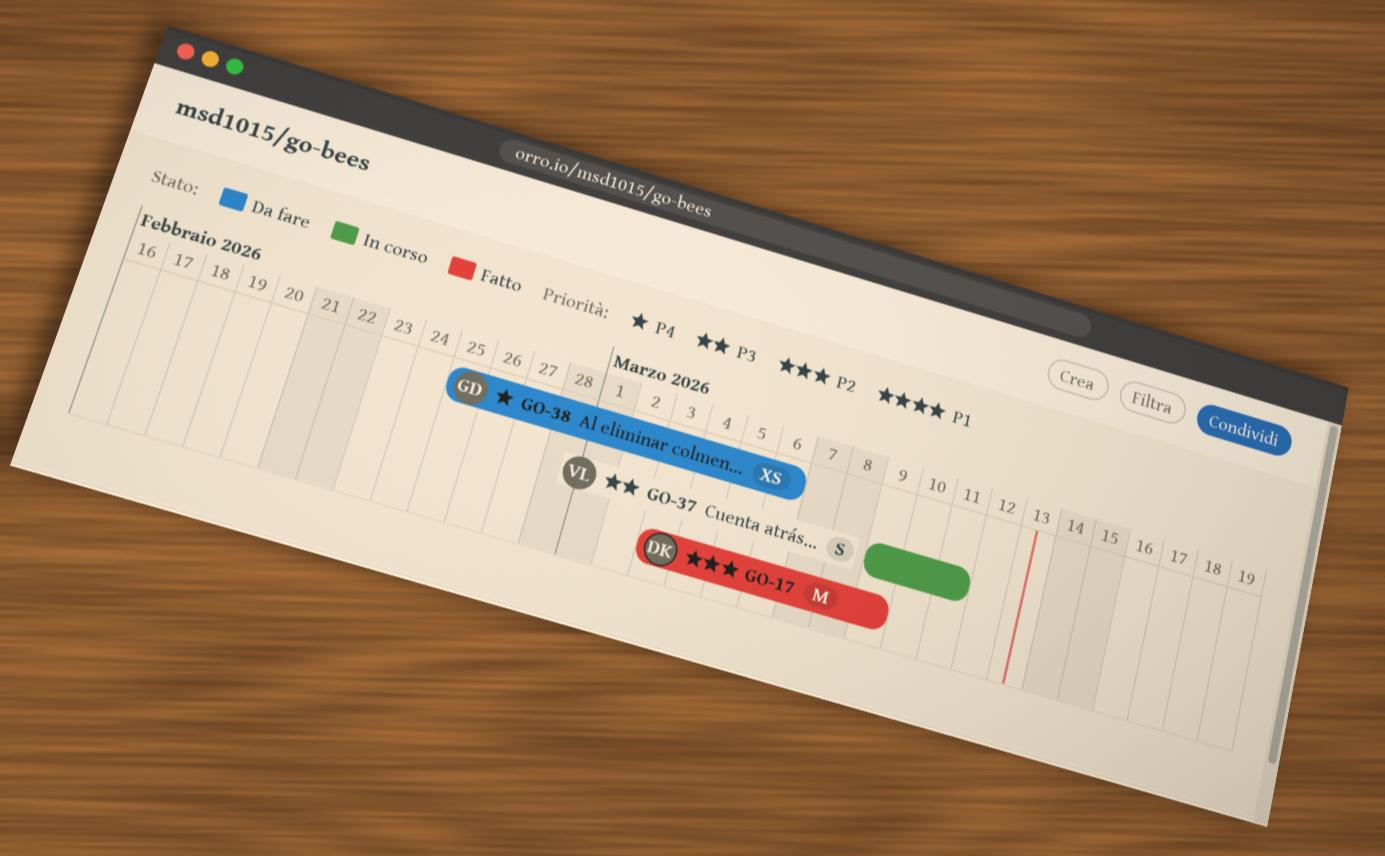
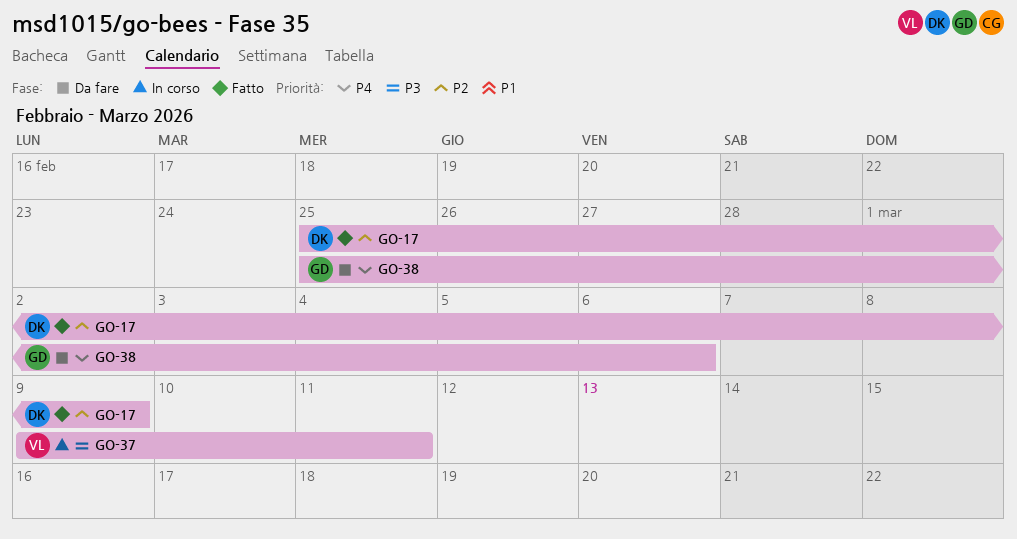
GO-17, start: Mar 3 -> Feb 25

